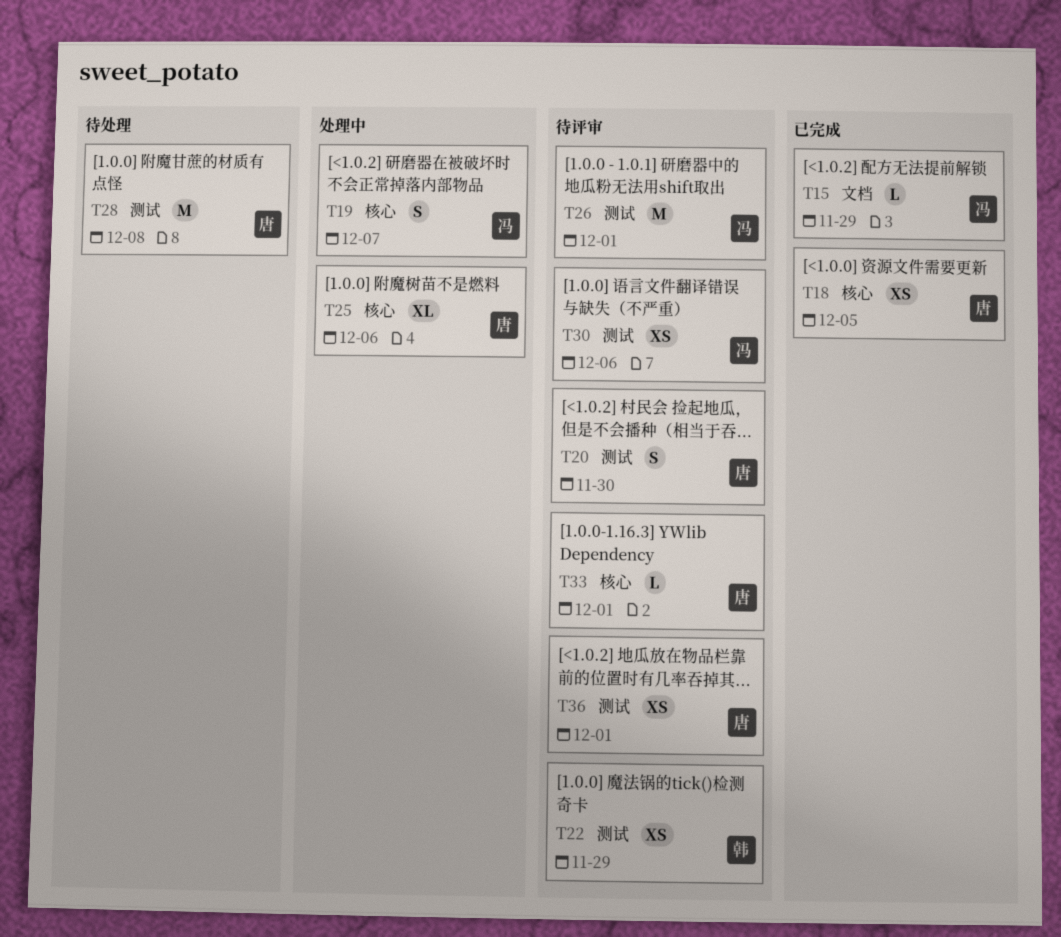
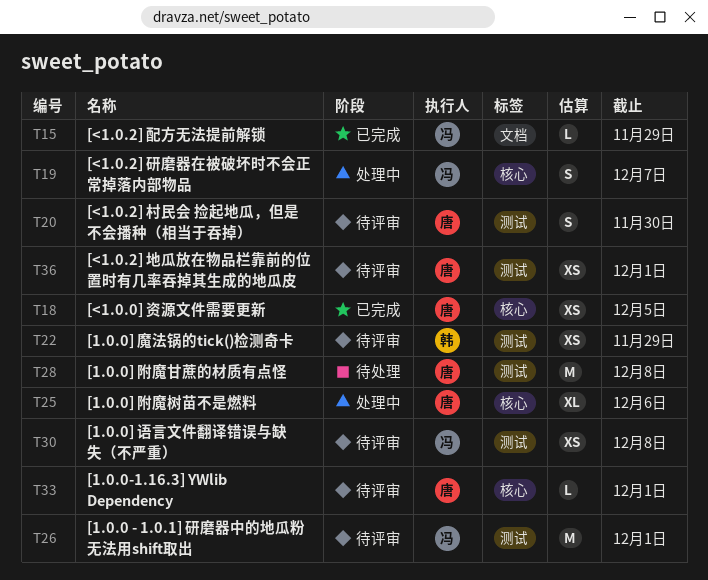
T30, due: Dec 6 -> Dec 8

